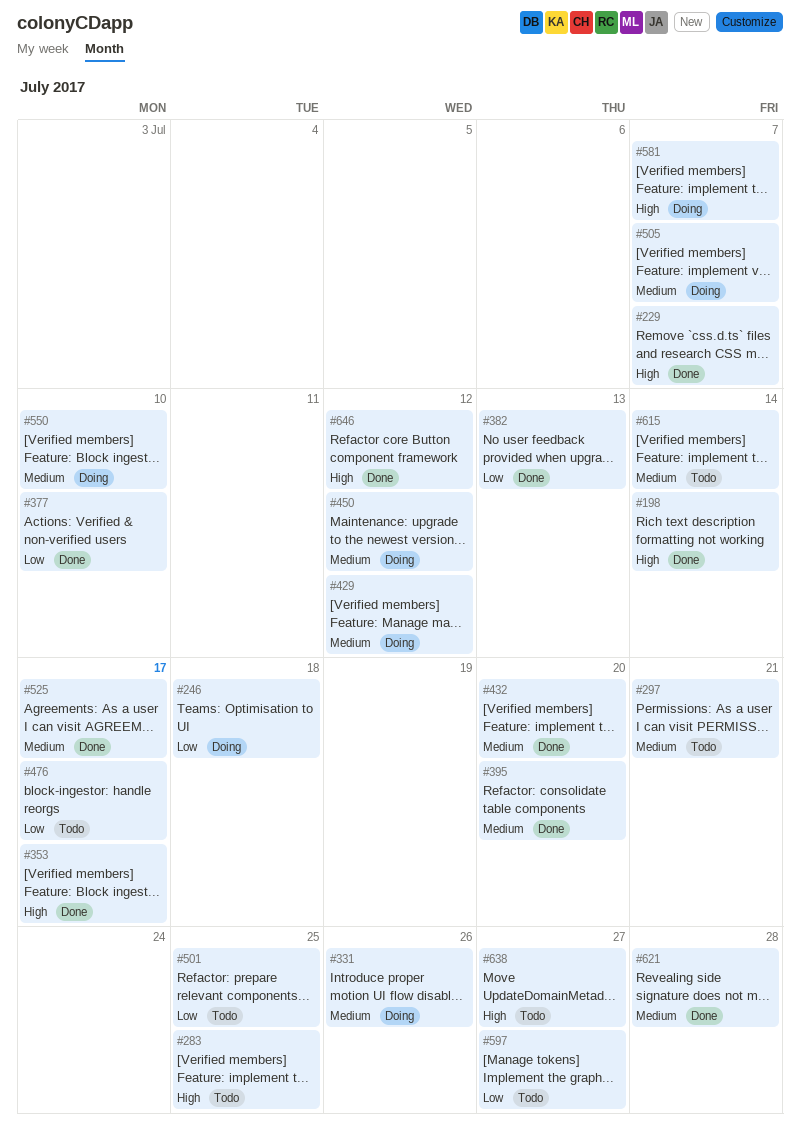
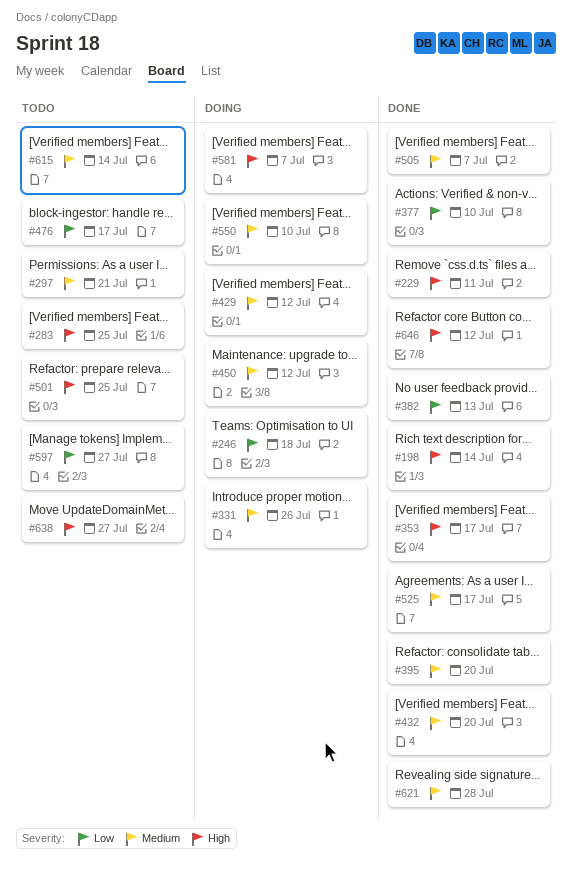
#229, due: Jul 7 -> Jul 11
#501, priority: Low -> High
#505, status: Doing -> Done

